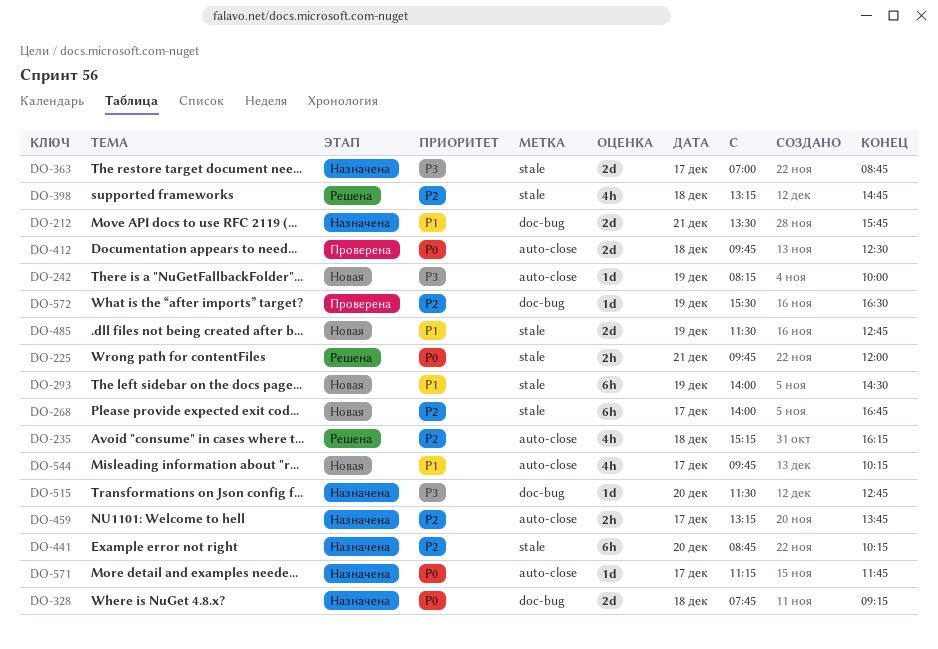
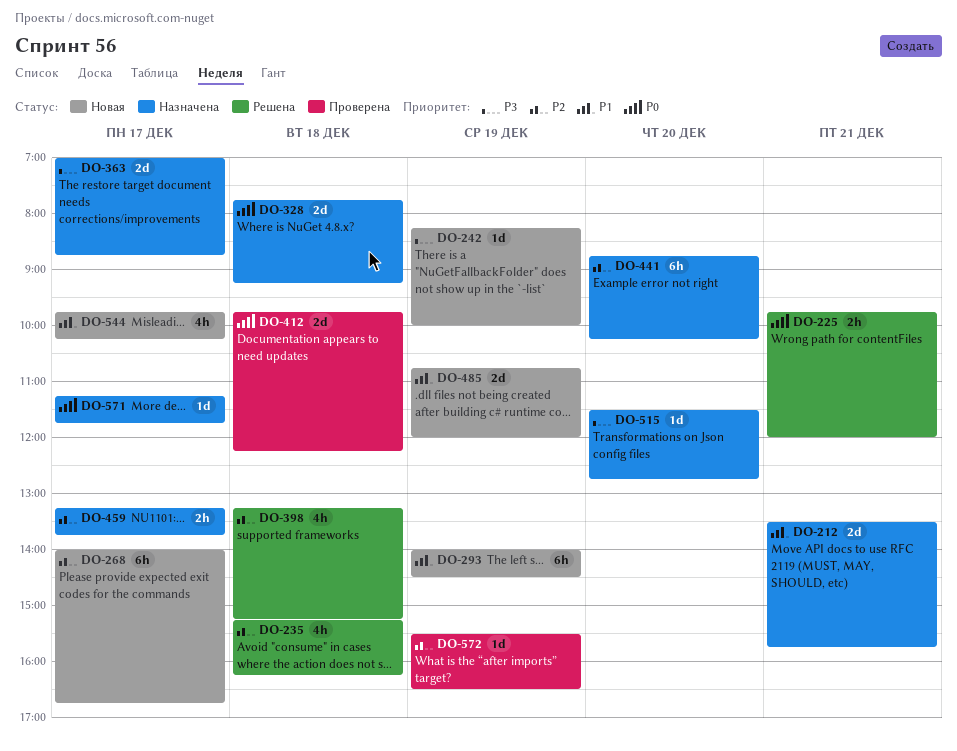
DO-398, ends: 14:45 -> 15:15
DO-412, ends: 12:30 -> 12:15
DO-485, begins: 11:30 -> 10:45
DO-485, ends: 12:45 -> 12:00

